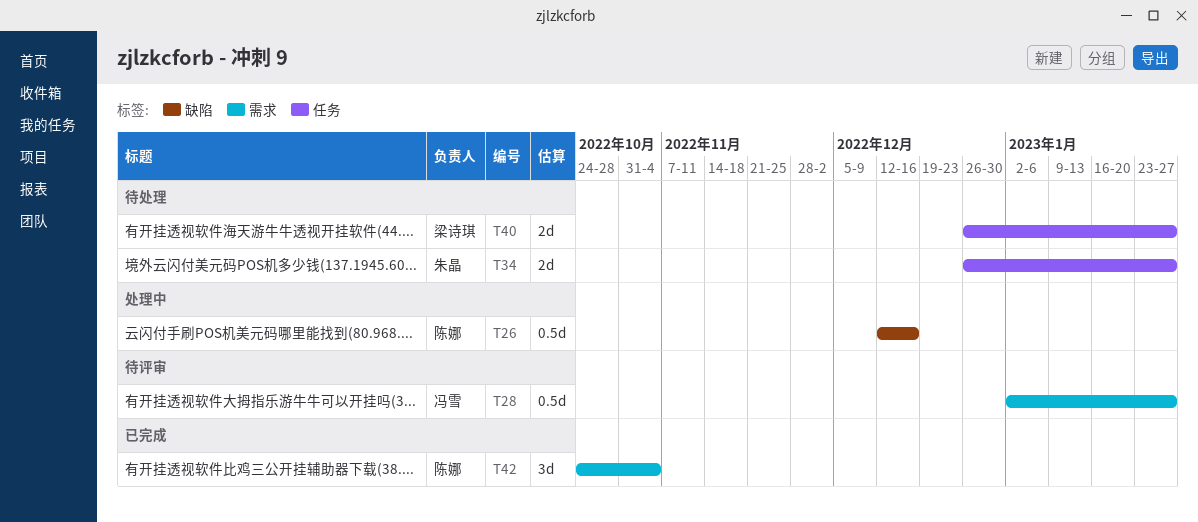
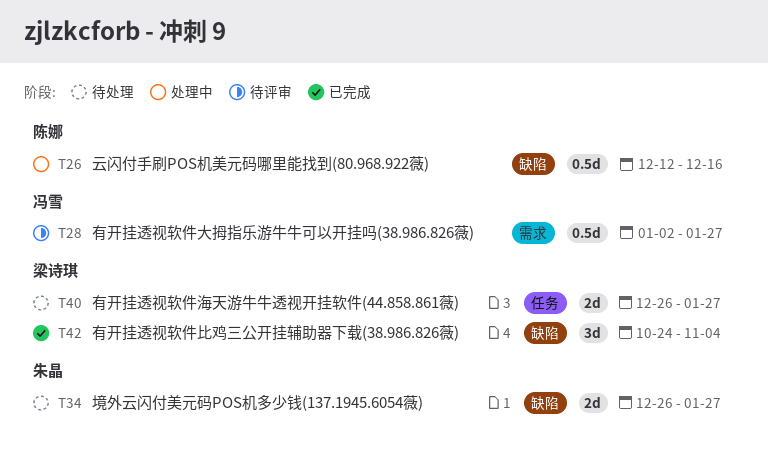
T34, label: 任务 -> 缺陷
T42, owner: 陈娜 -> 梁诗琪
T42, label: 需求 -> 缺陷

